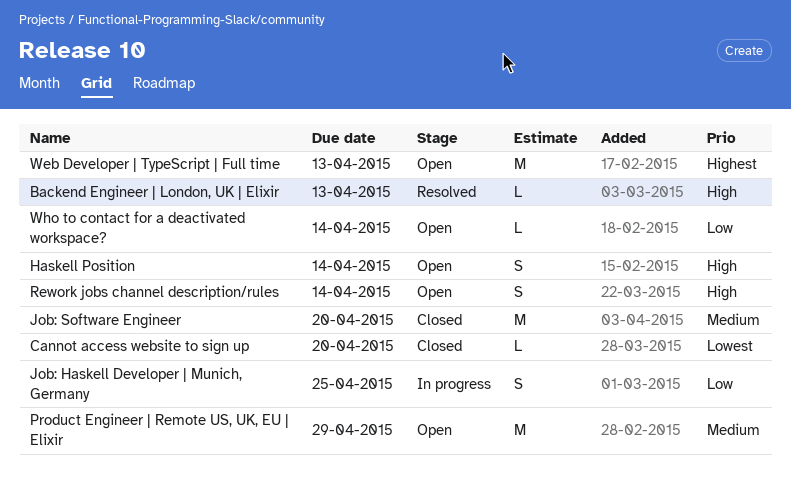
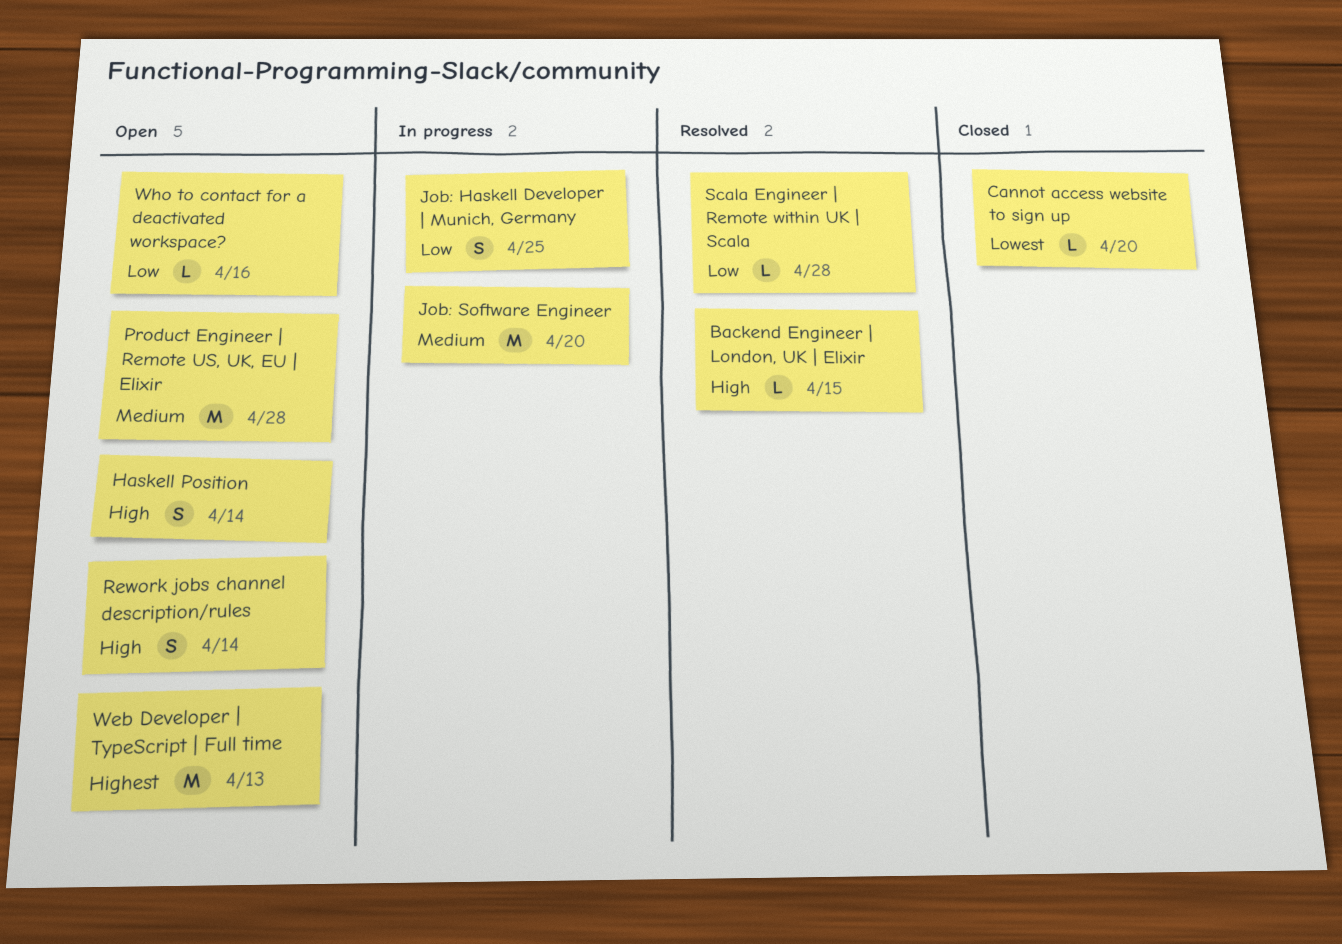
Backend Engineer | London, UK | Elixir, due: Apr 13 -> Apr 15
Job: Software Engineer, status: Closed -> In progress
Product Engineer | Remote US, UK, EU | Elixir, due: Apr 29 -> Apr 28
Scala Engineer | Remote within UK | Scala: none -> present
Who to contact for a deactivated workspace?, due: Apr 14 -> Apr 16

